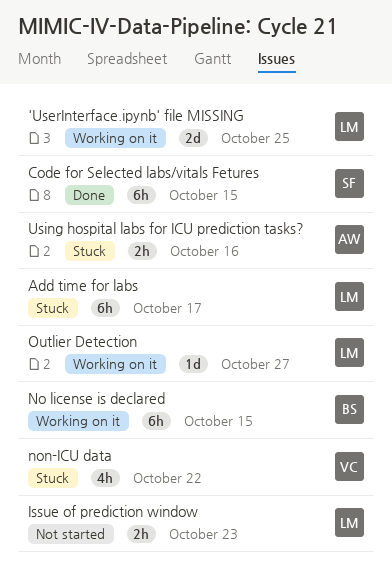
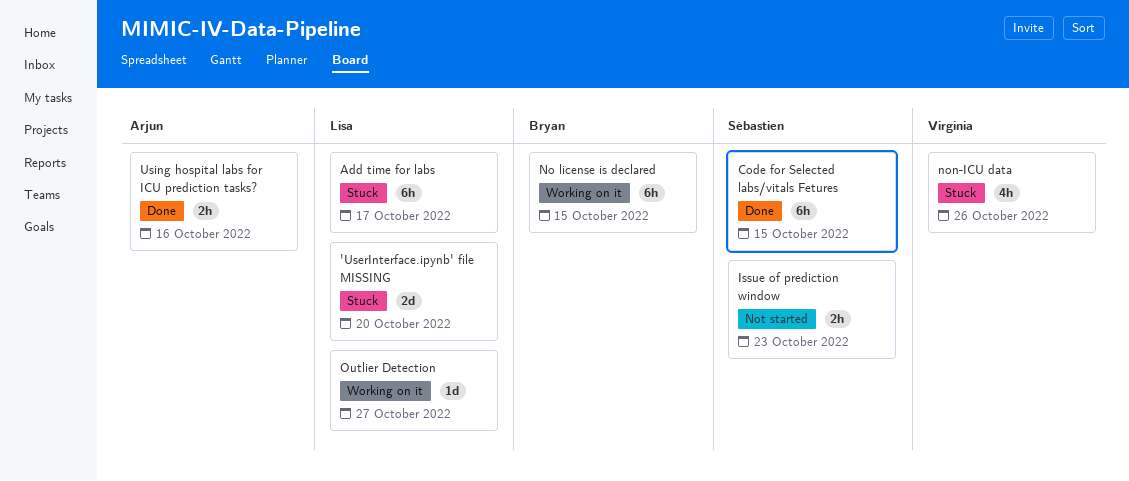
'UserInterface.ipynb' file MISSING, status: Working on it -> Stuck
'UserInterface.ipynb' file MISSING, due: Oct 25 -> Oct 20
Issue of prediction window, owner: Lisa -> Sébastien
non-ICU data, due: Oct 22 -> Oct 26
Using hospital labs for ICU prediction tasks?, status: Stuck -> Done

